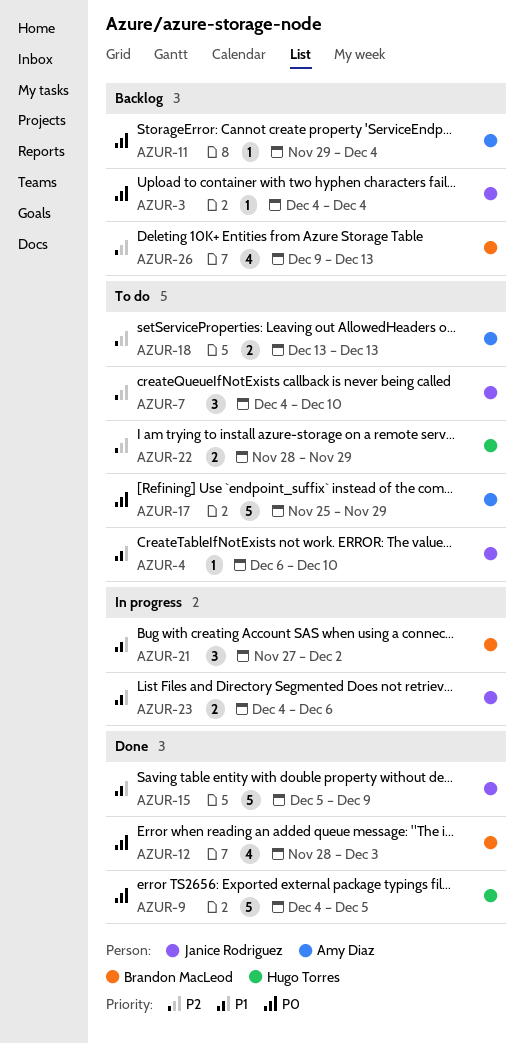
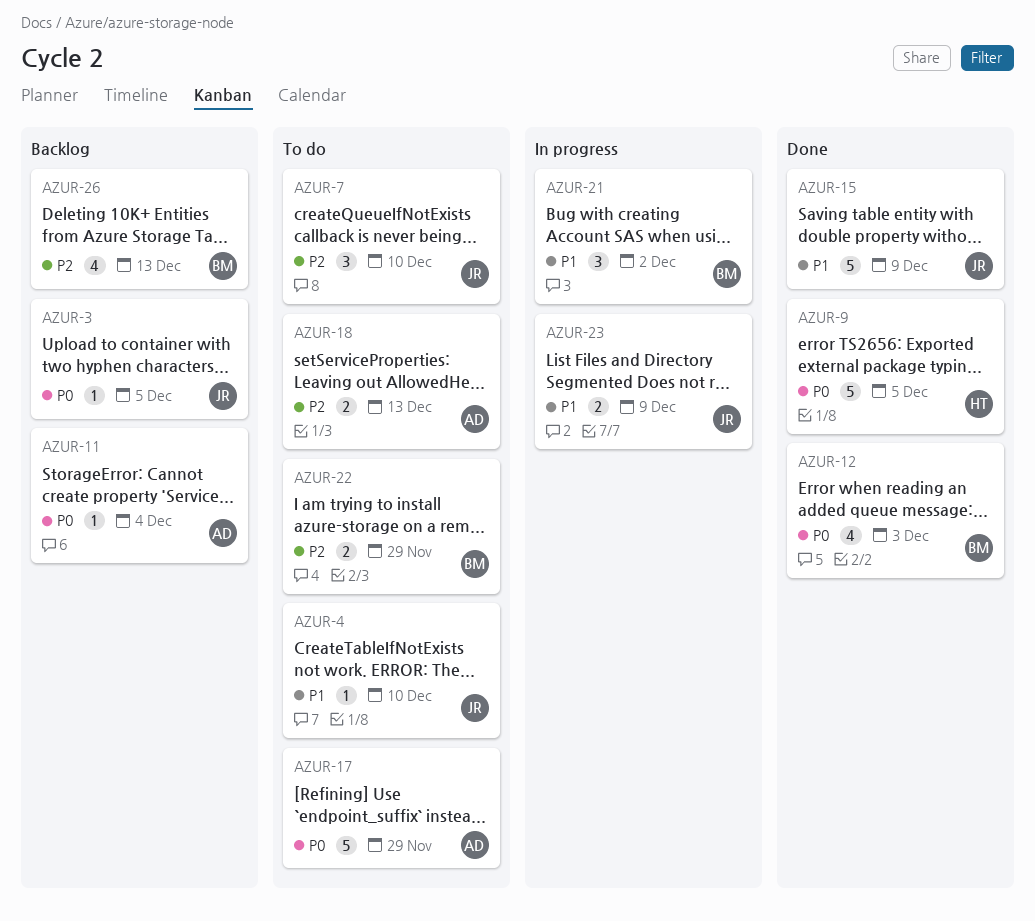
AZUR-3, due: Dec 4 -> Dec 5
AZUR-22, owner: Hugo Torres -> Brandon MacLeod
AZUR-23, due: Dec 6 -> Dec 9

